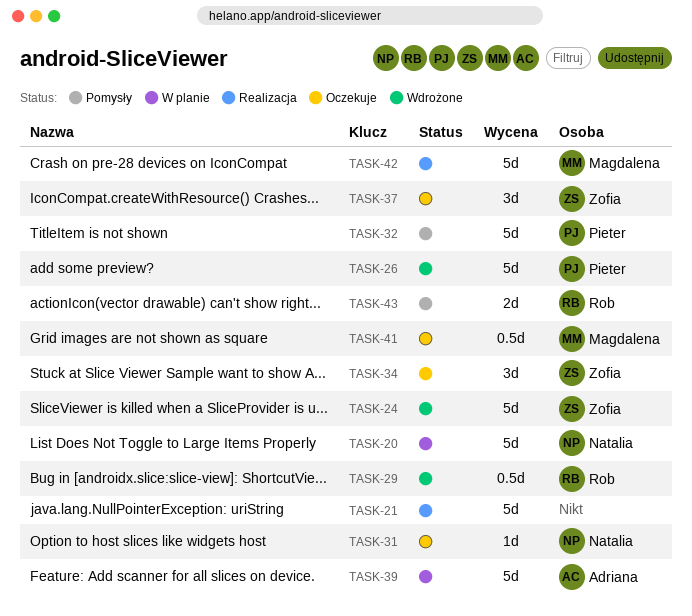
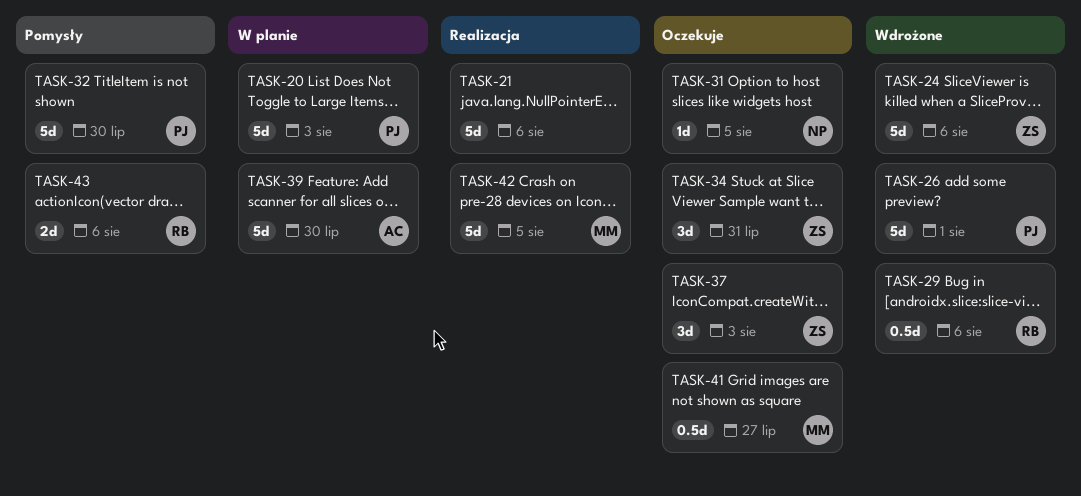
TASK-20, owner: Natalia -> Pieter

